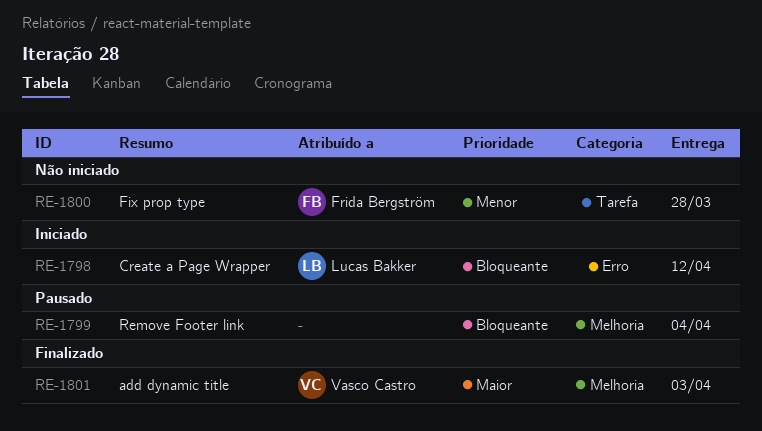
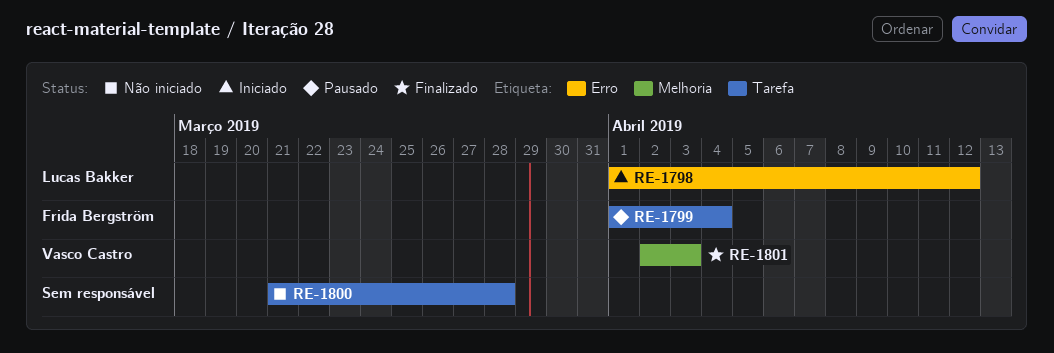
RE-1799, owner: none -> Frida Bergström
RE-1799, label: Melhoria -> Tarefa
RE-1800, owner: Frida Bergström -> none

